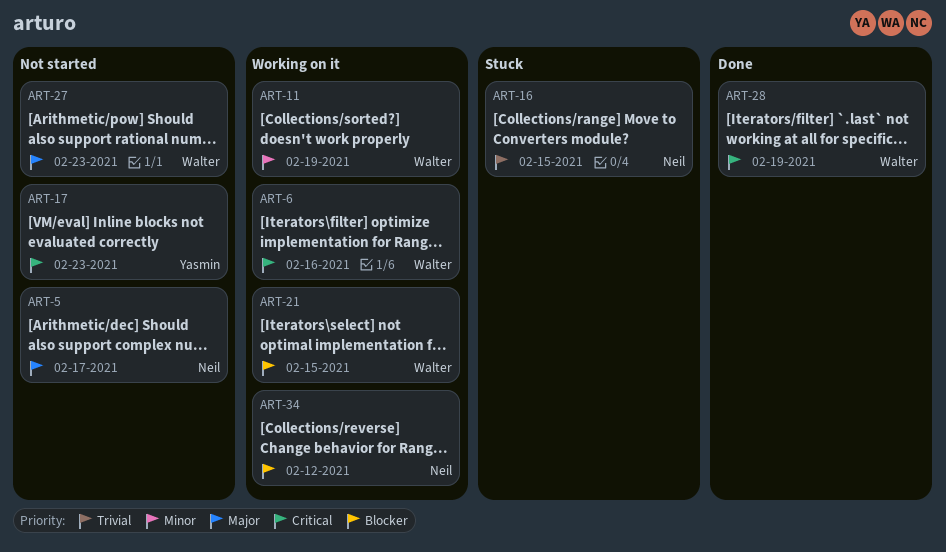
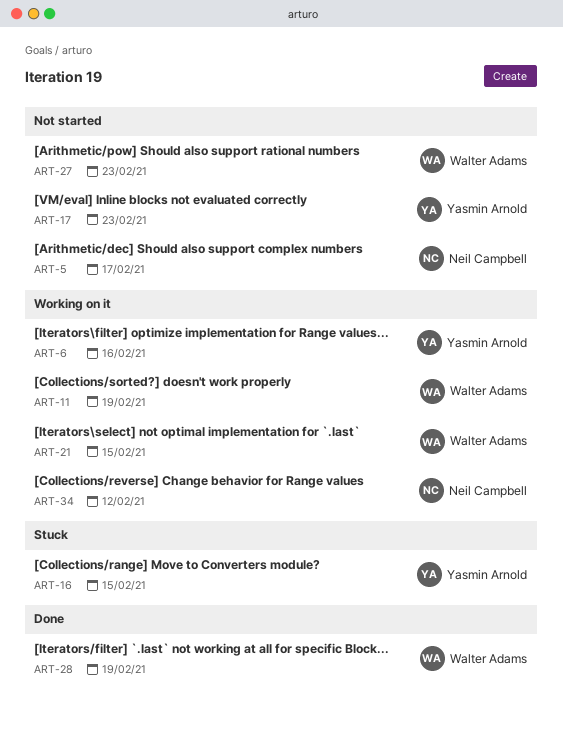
ART-6, owner: Walter Adams -> Yasmin Arnold
ART-16, owner: Neil Campbell -> Yasmin Arnold

